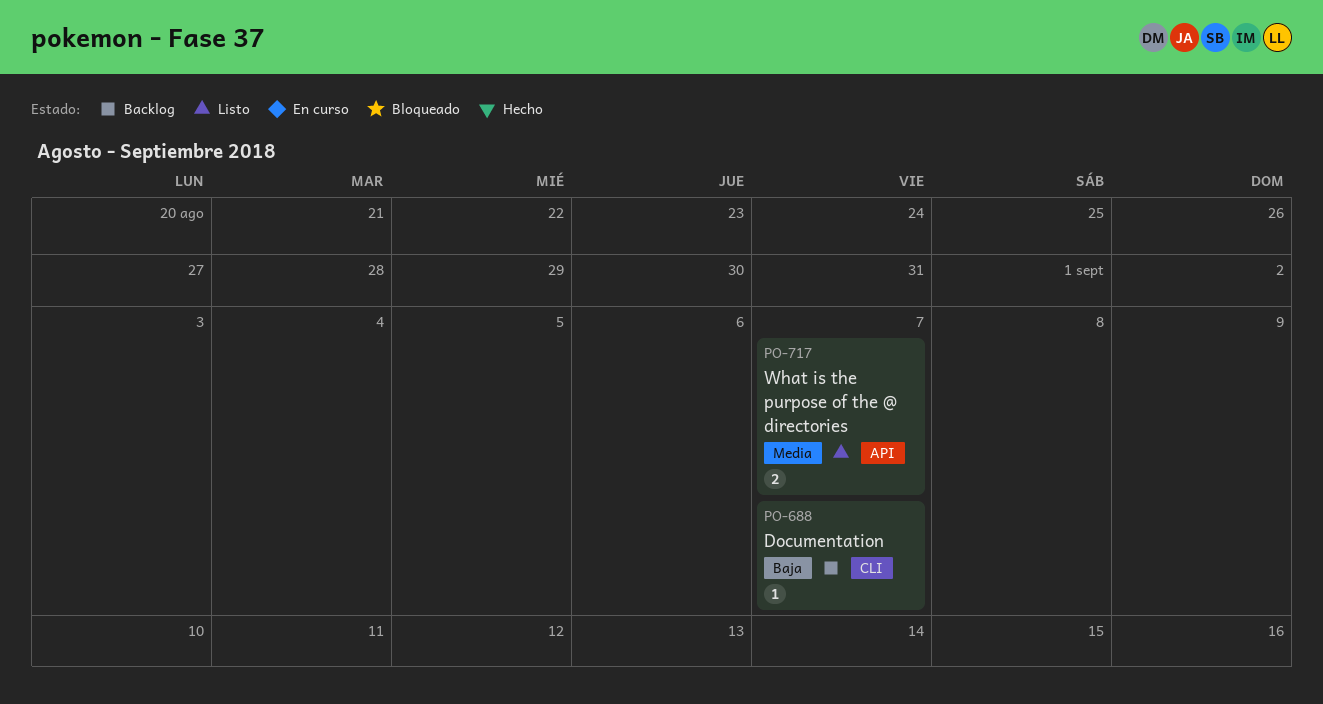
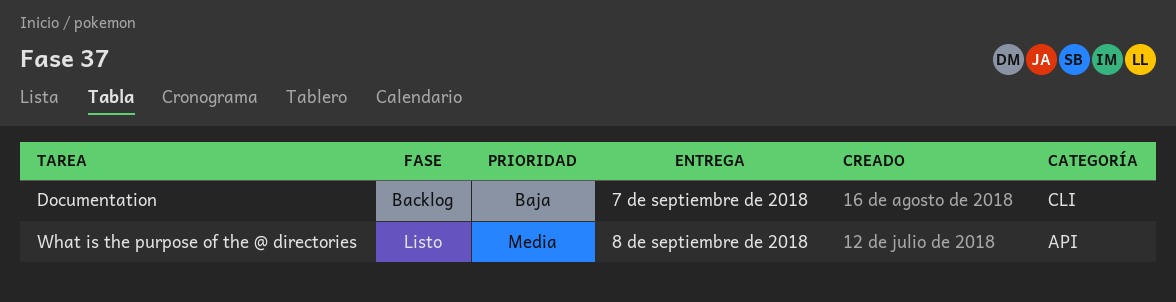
What is the purpose of the @ directories, due: Sep 7 -> Sep 8

